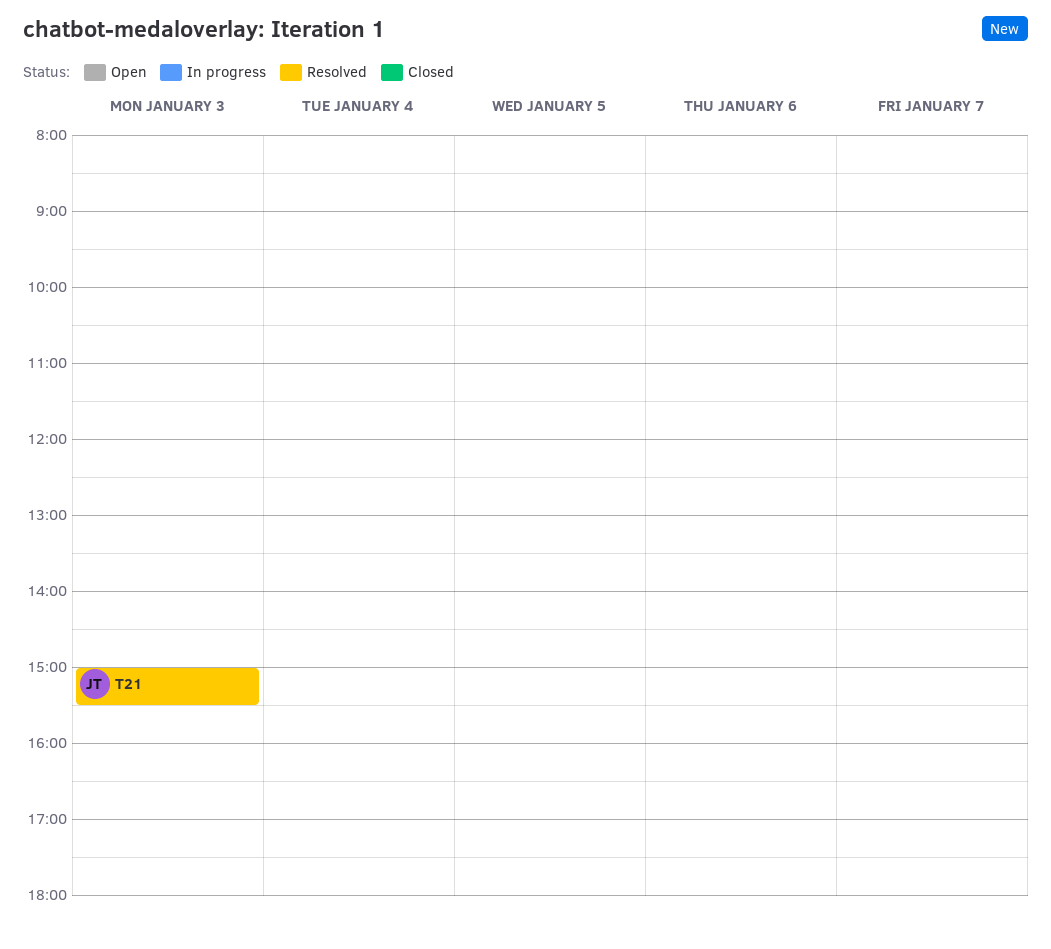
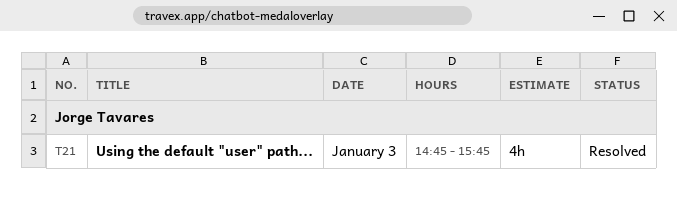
T21, begins: 15:00 -> 14:45
T21, ends: 15:30 -> 15:45

